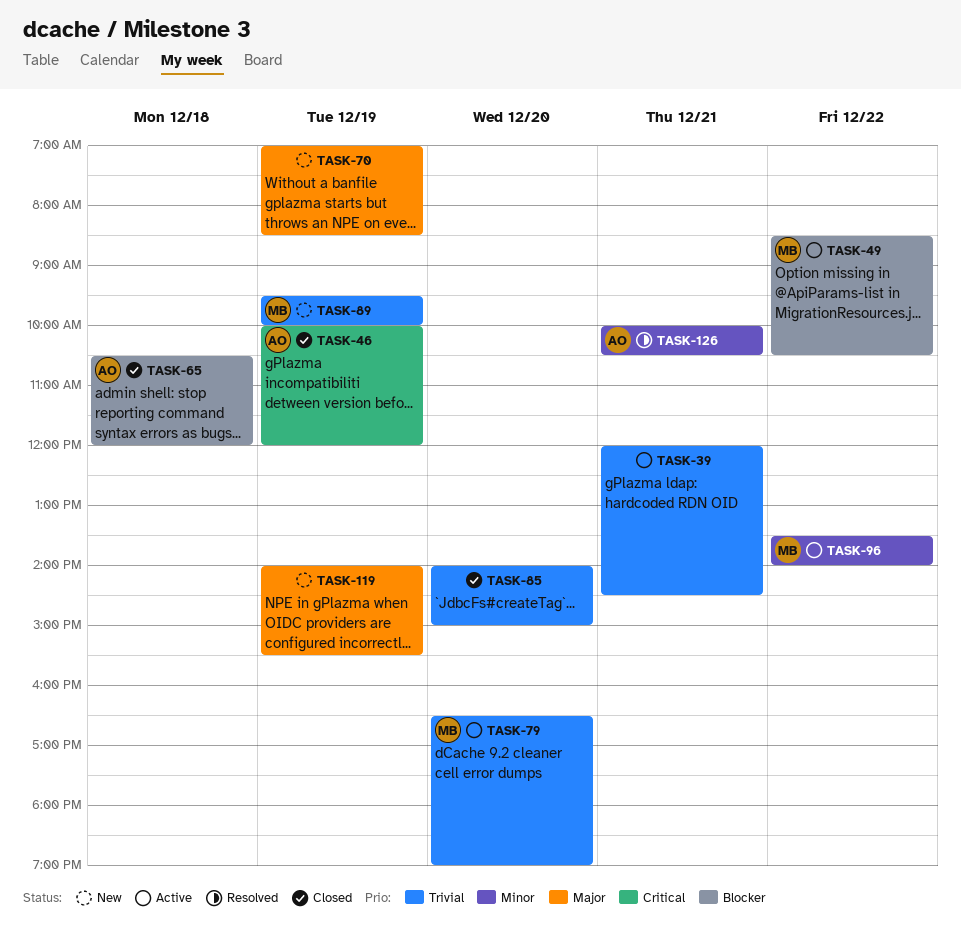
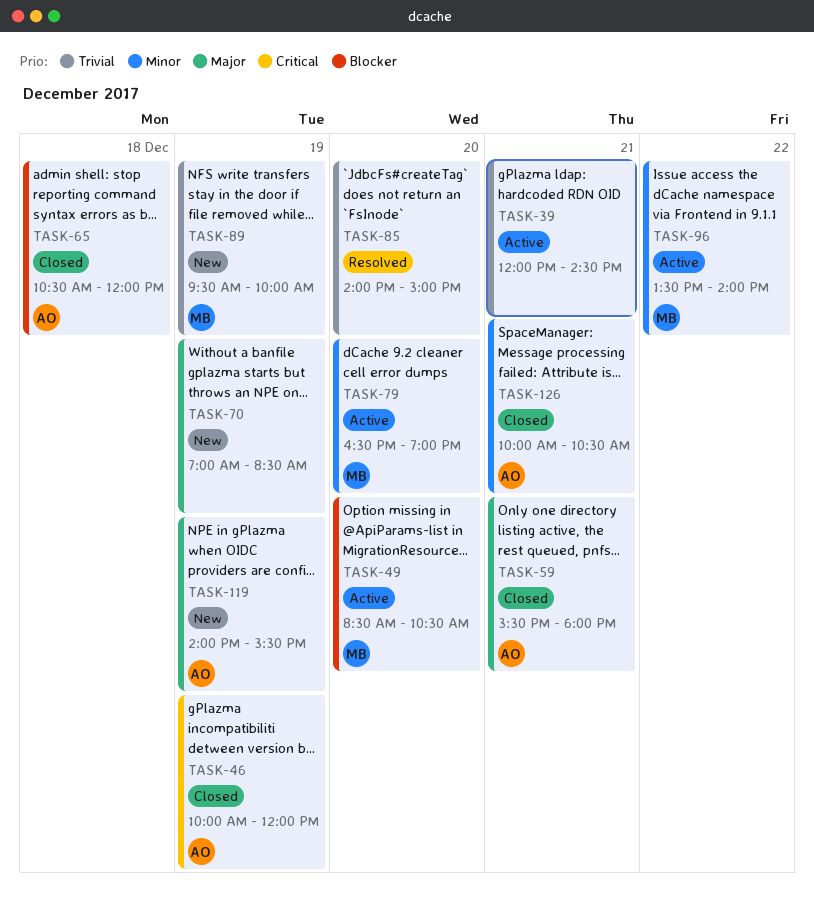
TASK-49, day: Dec 22 -> Dec 20
TASK-59: none -> present
TASK-79, priority: Trivial -> Minor
TASK-85, status: Closed -> Resolved
TASK-119, owner: none -> AO
TASK-126, status: Resolved -> Closed

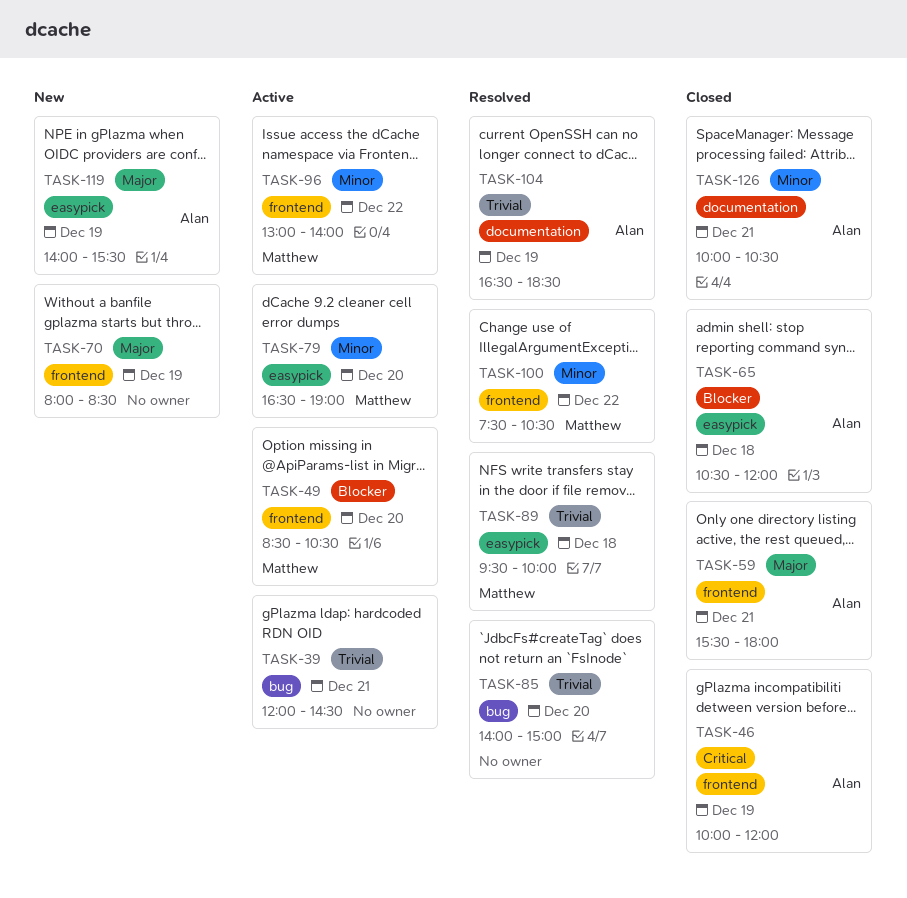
TASK-70, begins: 07:00 -> 08:00
TASK-89, status: New -> Resolved
TASK-89, day: Dec 19 -> Dec 18
TASK-96, begins: 13:30 -> 13:00
TASK-100: none -> present
TASK-104: none -> present

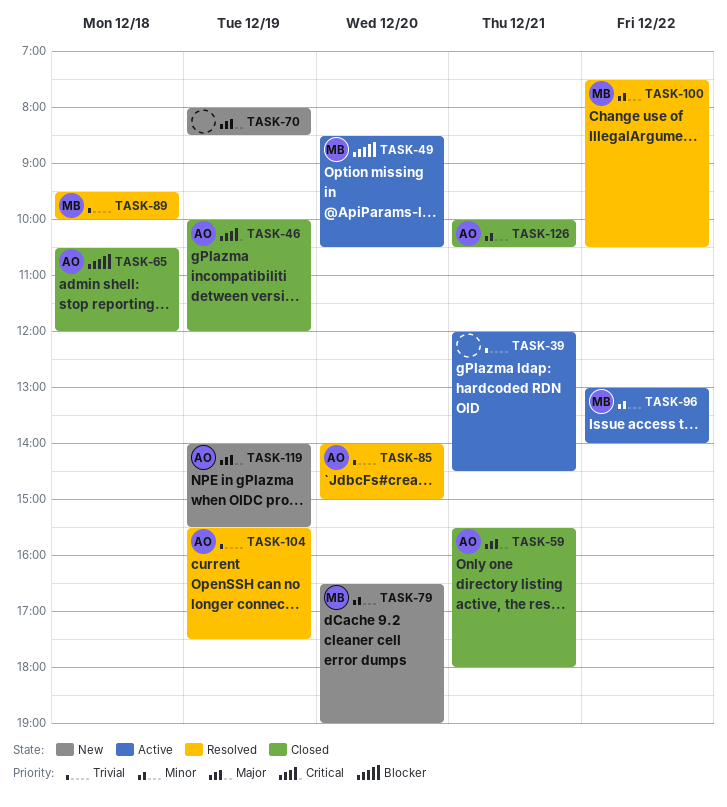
TASK-79, status: Active -> New
TASK-85, owner: none -> Alan
TASK-104, begins: 16:30 -> 15:30
TASK-104, ends: 18:30 -> 17:30

